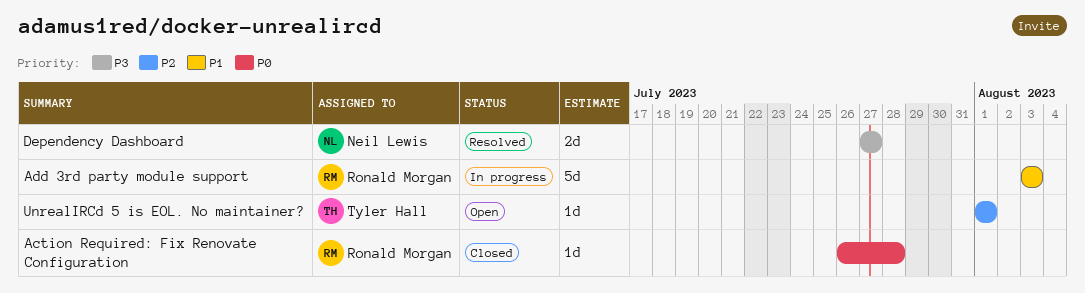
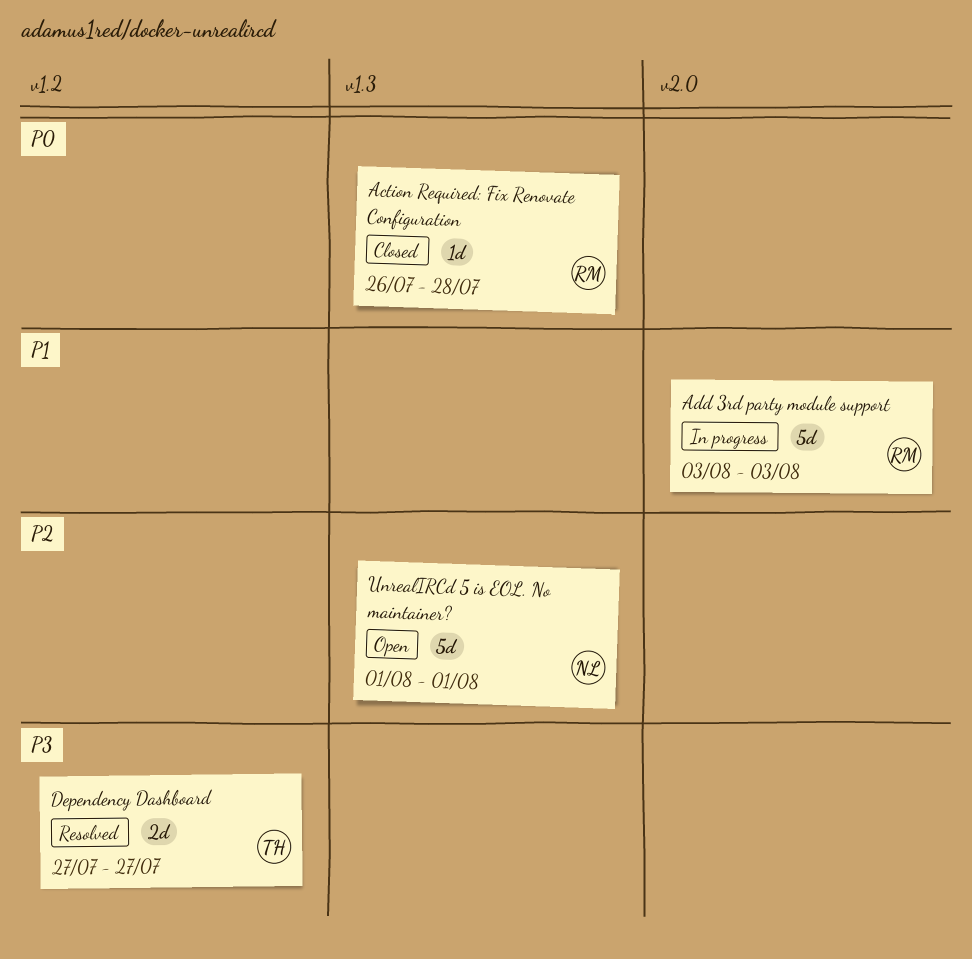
Dependency Dashboard, owner: Neil Lewis -> Tyler Hall
UnrealIRCd 5 is EOL. No maintainer?, owner: Tyler Hall -> Neil Lewis
UnrealIRCd 5 is EOL. No maintainer?, estimate: 1d -> 5d

